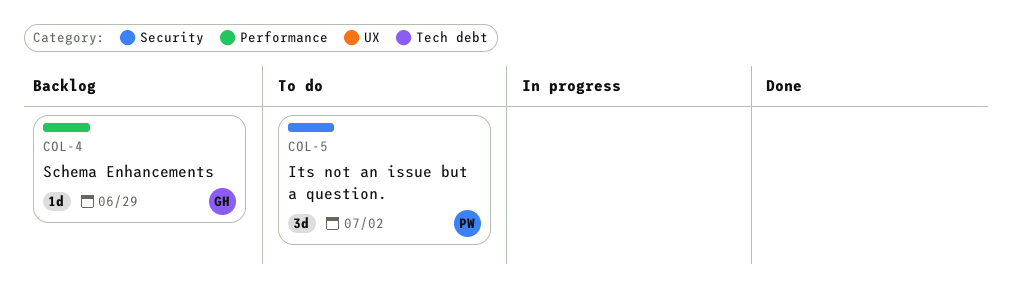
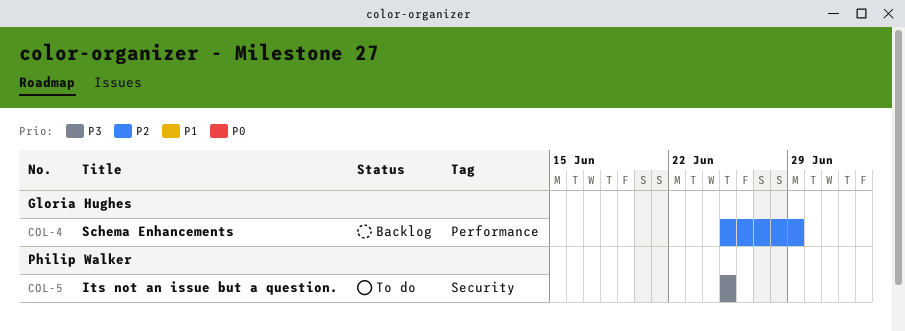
COL-5, due: Jul 2 -> Jun 25

